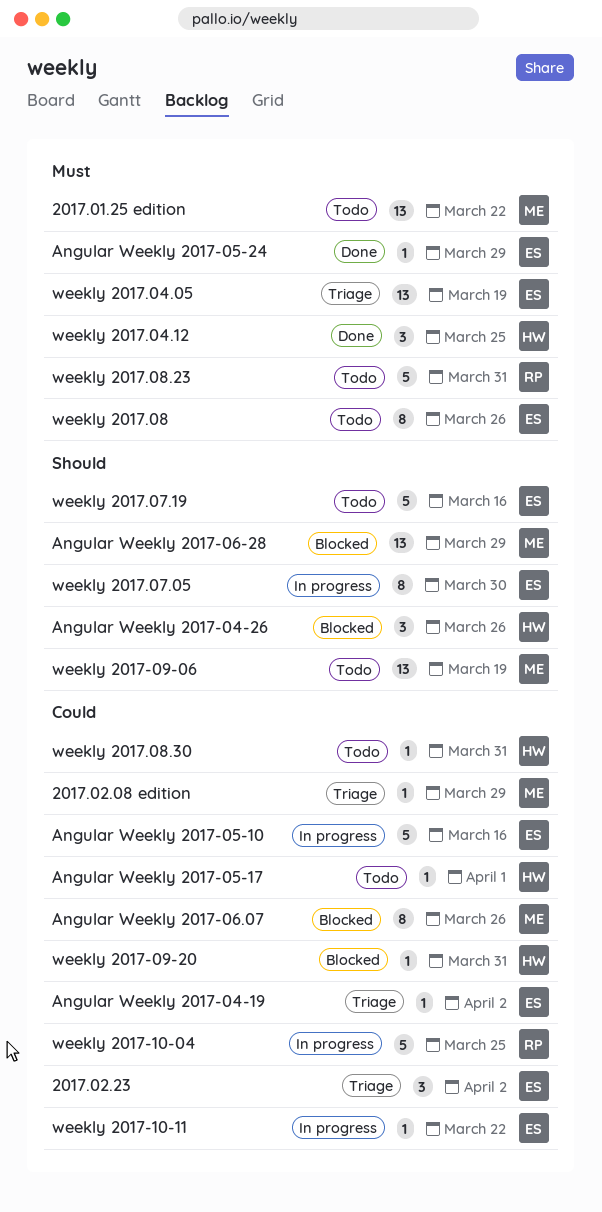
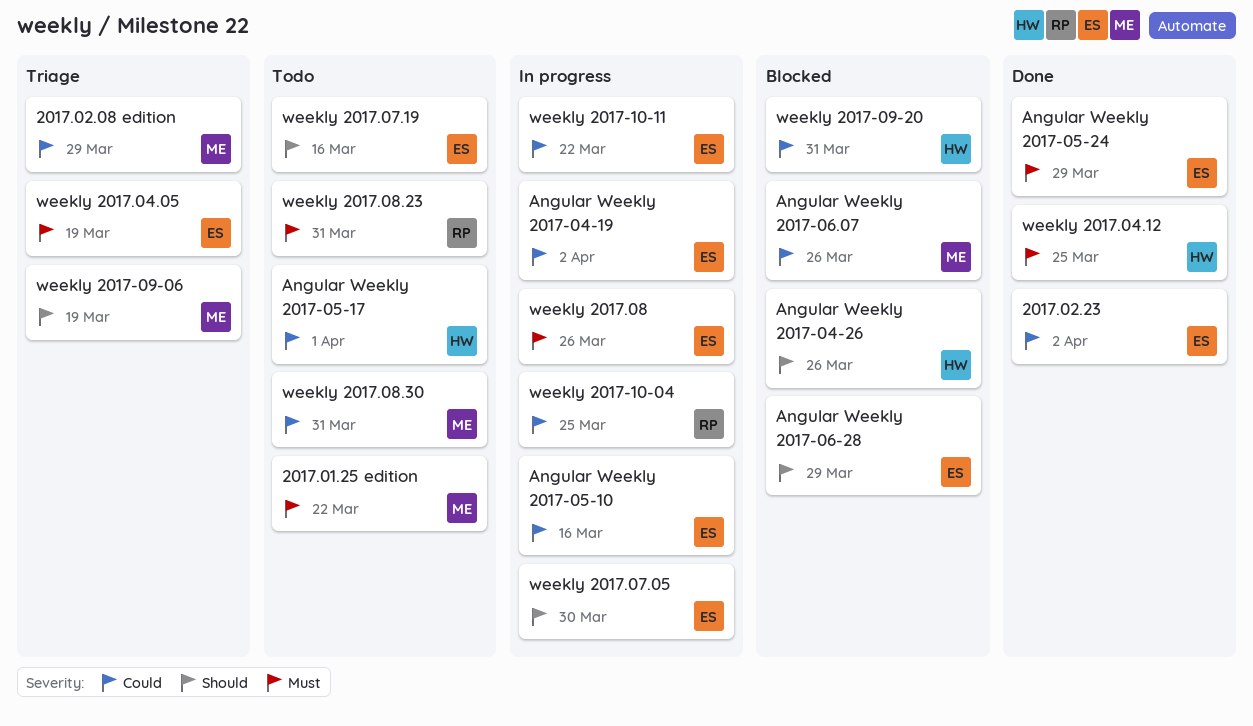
2017.02.23, status: Triage -> Done
Angular Weekly 2017-04-19, status: Triage -> In progress
Angular Weekly 2017-06-28, owner: ME -> ES
weekly 2017-09-06, status: Todo -> Triage
weekly 2017.08, status: Todo -> In progress
weekly 2017.08.30, owner: HW -> ME

